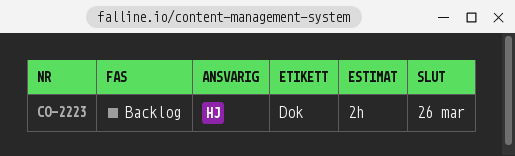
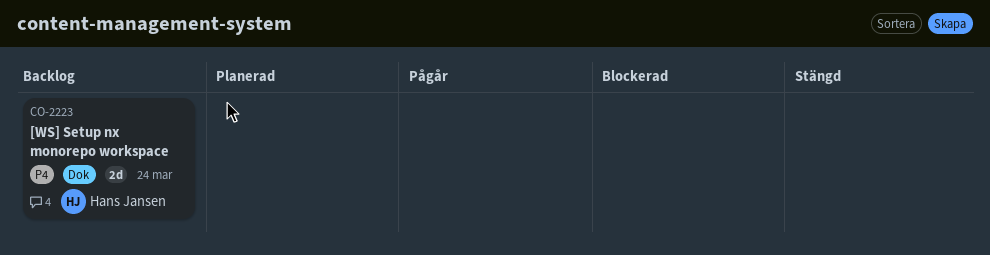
CO-2223, estimate: 2h -> 2d
CO-2223, due: Mar 26 -> Mar 24

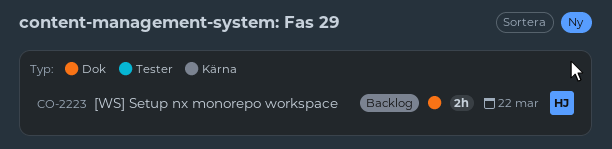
CO-2223, estimate: 2d -> 2h
CO-2223, due: Mar 24 -> Mar 22

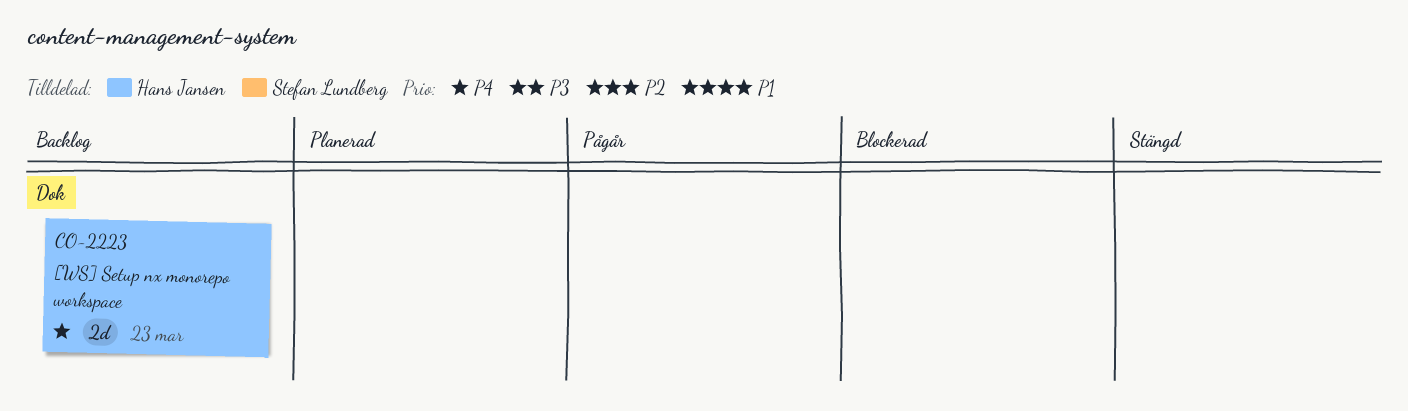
CO-2223, estimate: 2h -> 2d
CO-2223, due: Mar 22 -> Mar 23

